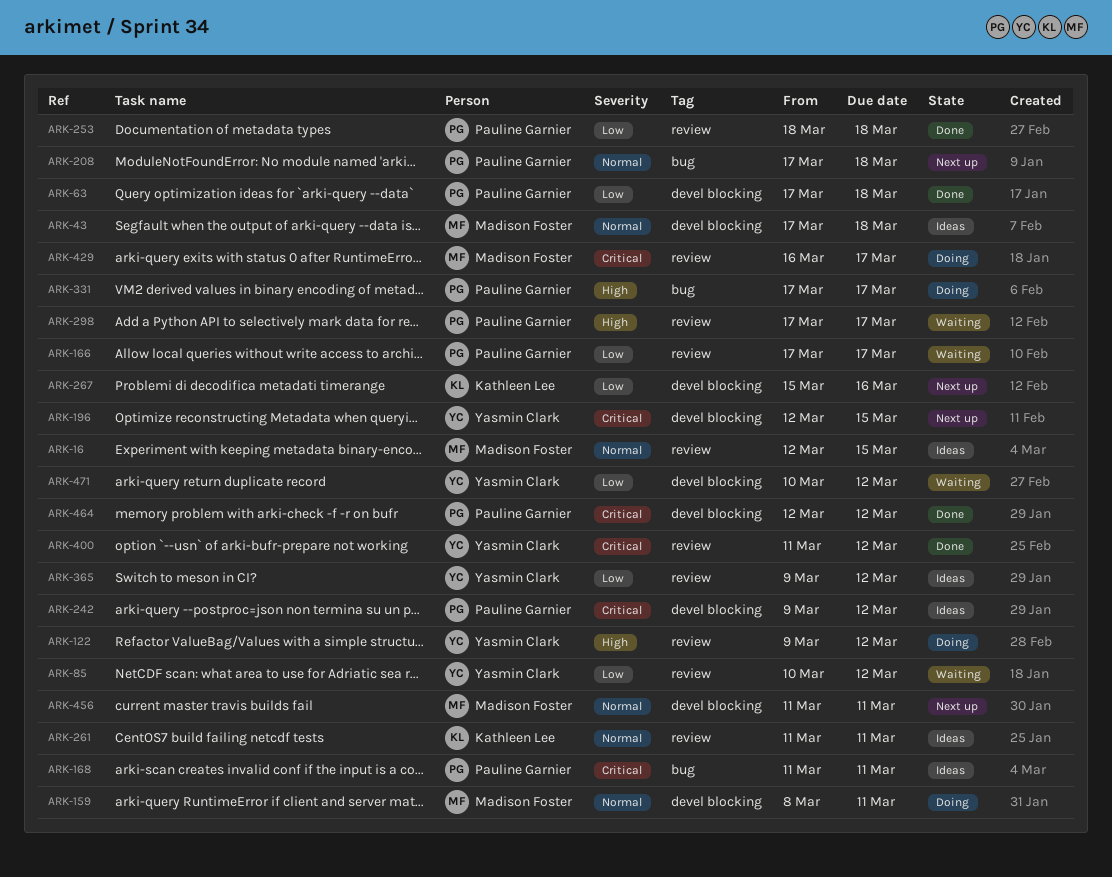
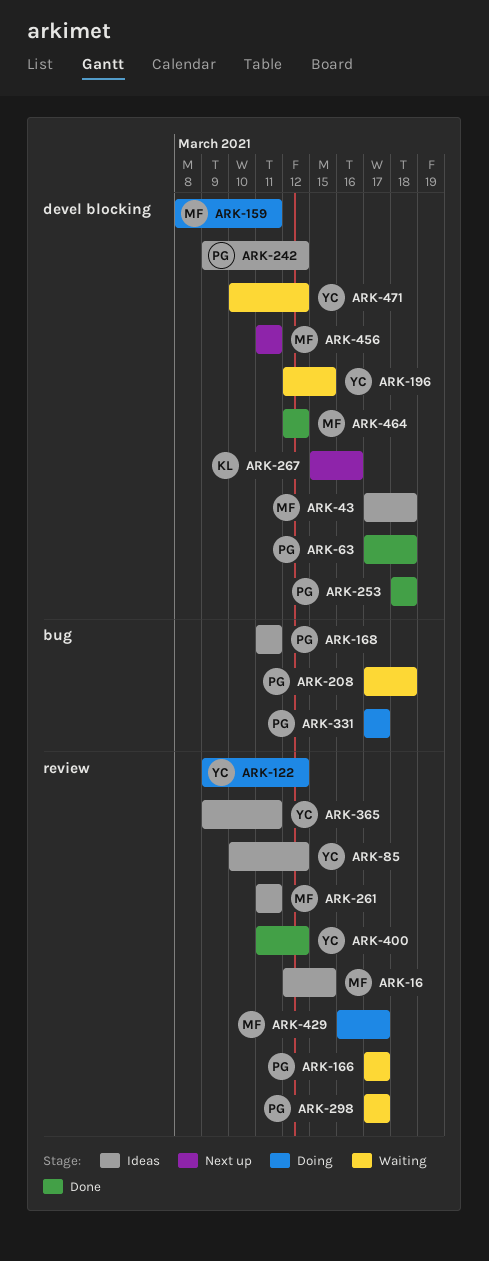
ARK-85, status: Waiting -> Ideas
ARK-196, status: Next up -> Waiting
ARK-208, status: Next up -> Waiting
ARK-253, label: review -> devel blocking
ARK-261, owner: Kathleen Lee -> Madison Foster
ARK-365, due: Mar 12 -> Mar 11
ARK-464, owner: Pauline Garnier -> Madison Foster

